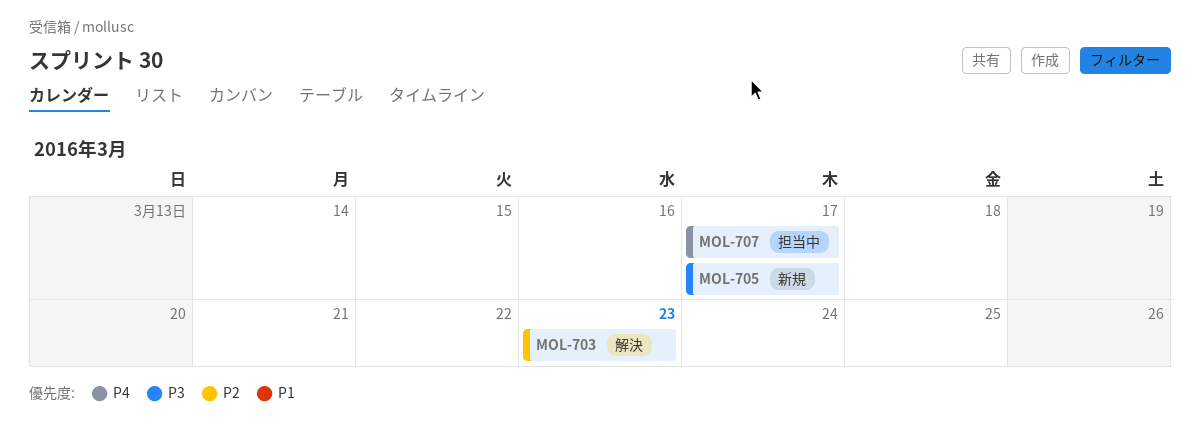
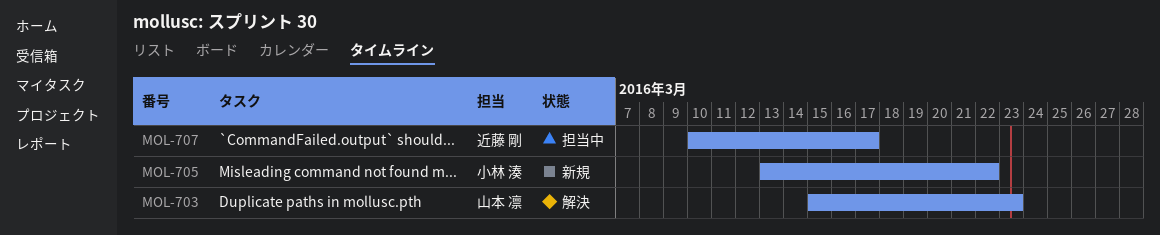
MOL-705, due: Mar 17 -> Mar 22

